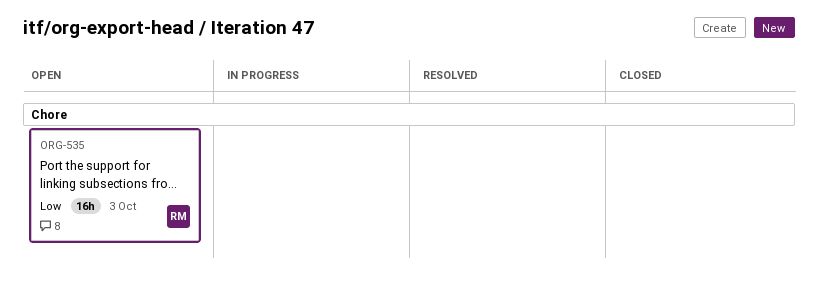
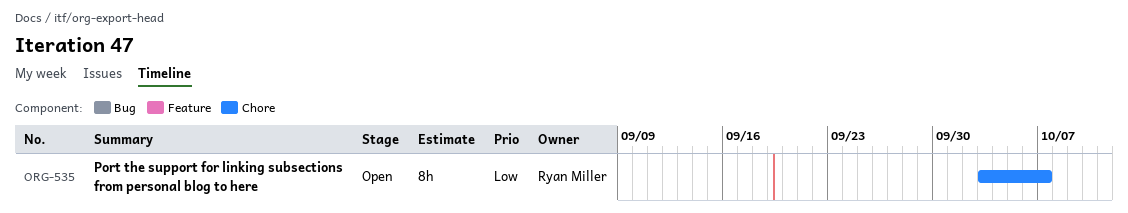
ORG-535, estimate: 16h -> 8h
ORG-535, due: Oct 3 -> Oct 7

